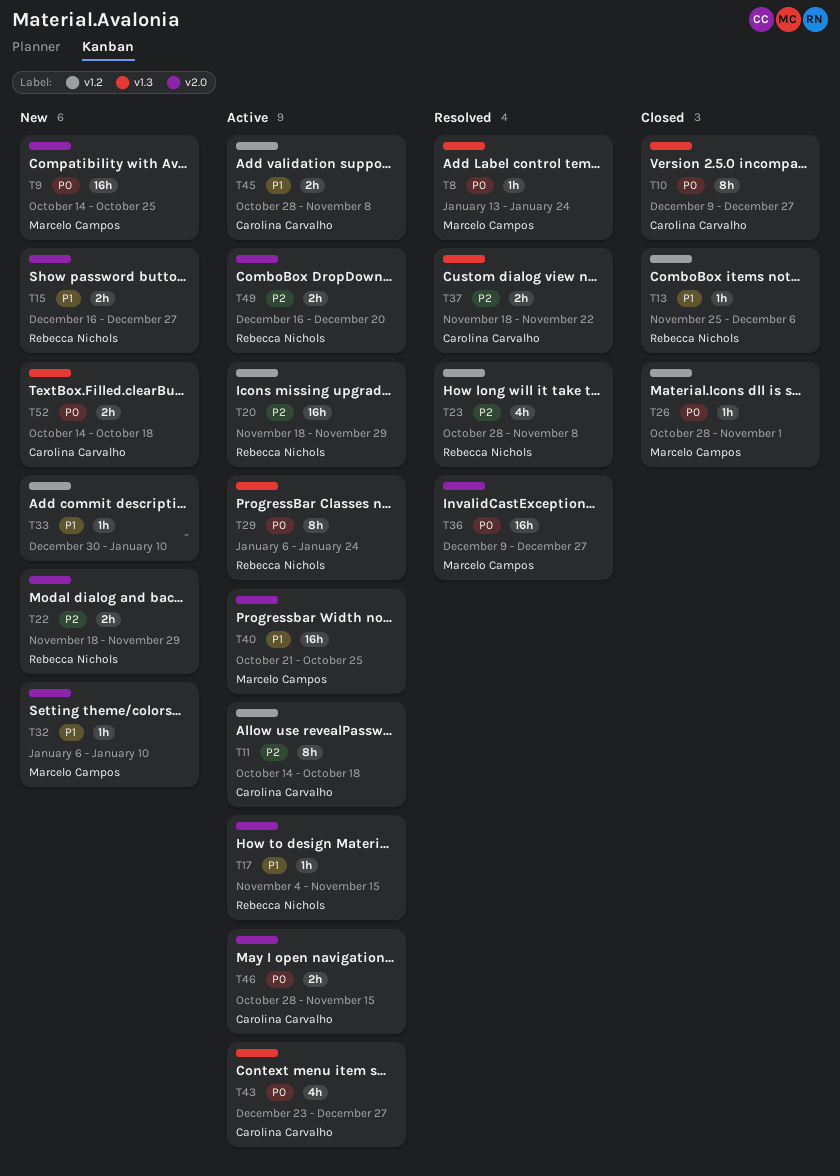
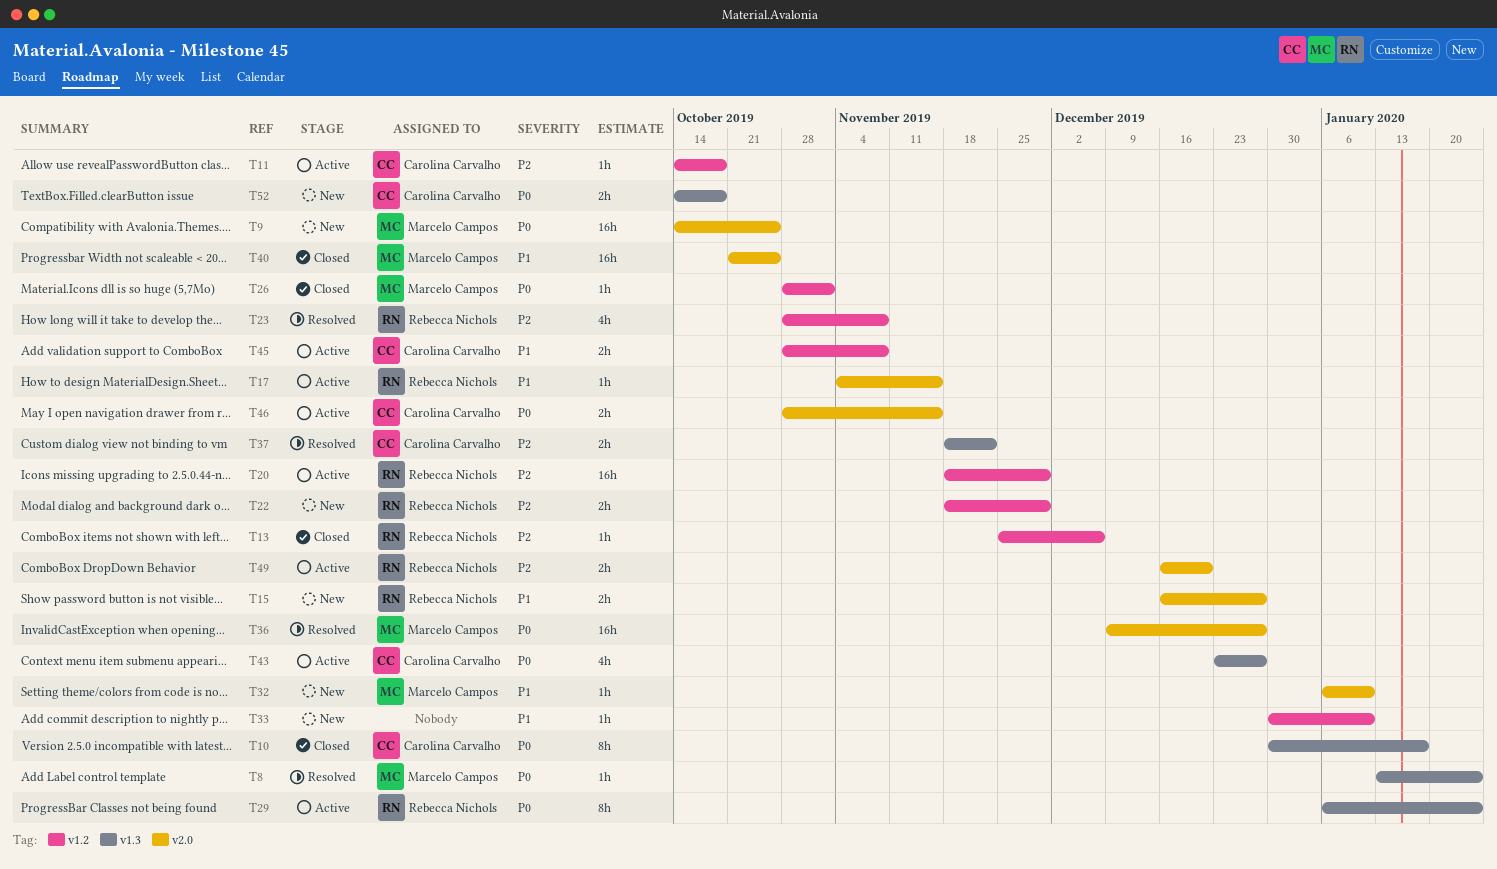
T10, start: Dec 9 -> Dec 30
T10, due: Dec 27 -> Jan 17
T11, estimate: 8h -> 1h
T13, priority: P1 -> P2
T22, label: v2.0 -> v1.2
T40, status: Active -> Closed

